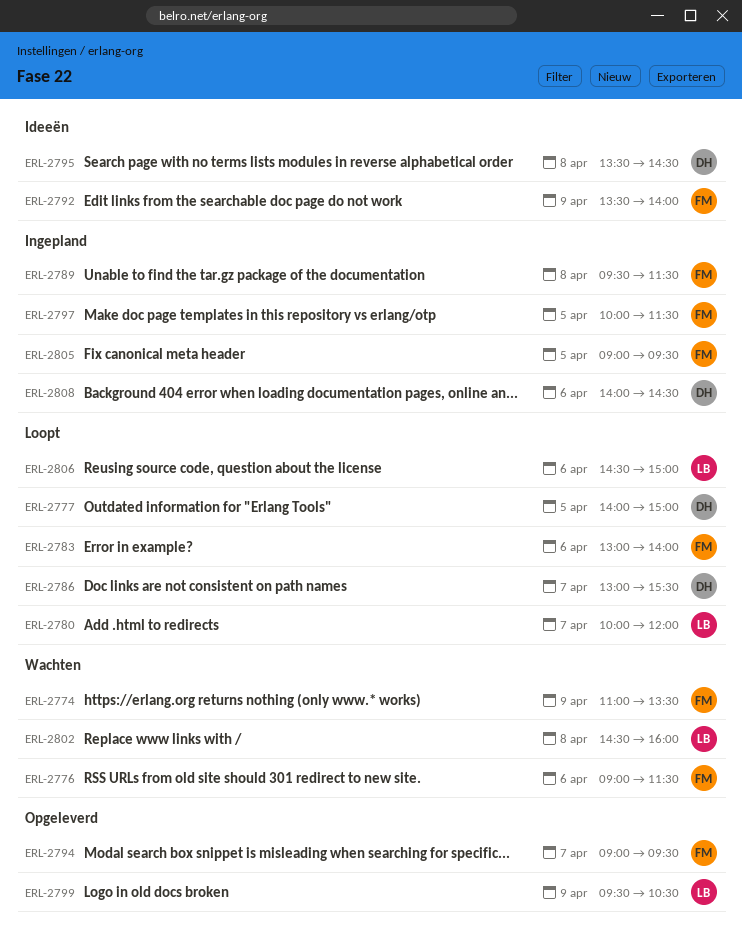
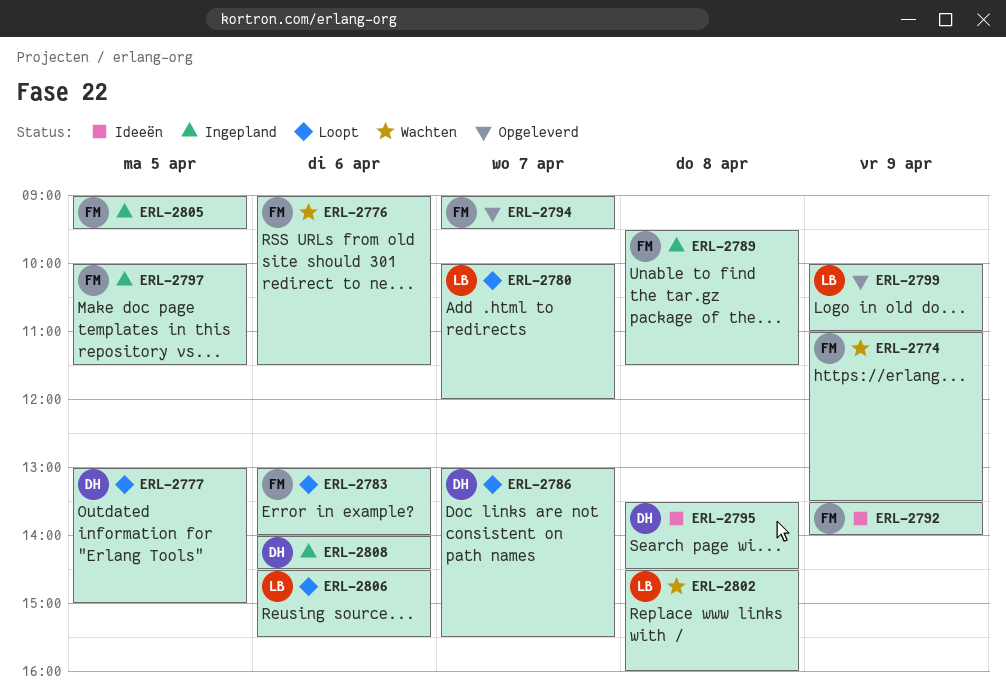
ERL-2777, begins: 14:00 -> 13:00
ERL-2799, begins: 09:30 -> 10:00
ERL-2799, ends: 10:30 -> 11:00
ERL-2806, ends: 15:00 -> 15:30

